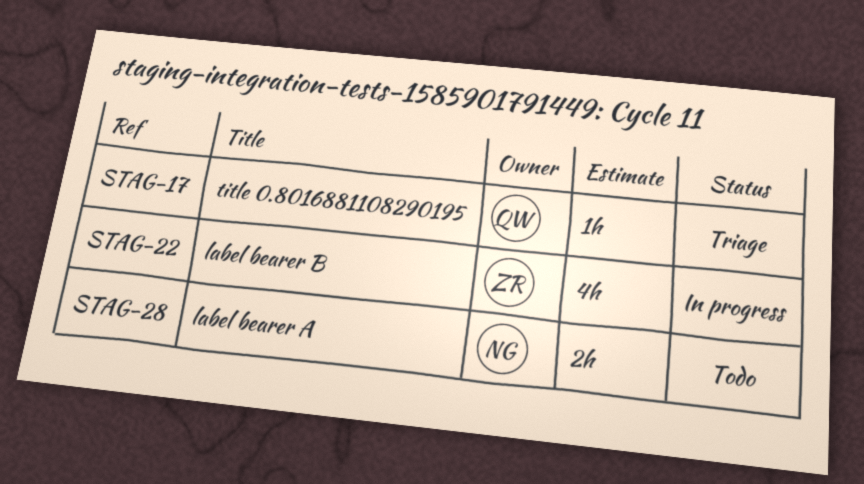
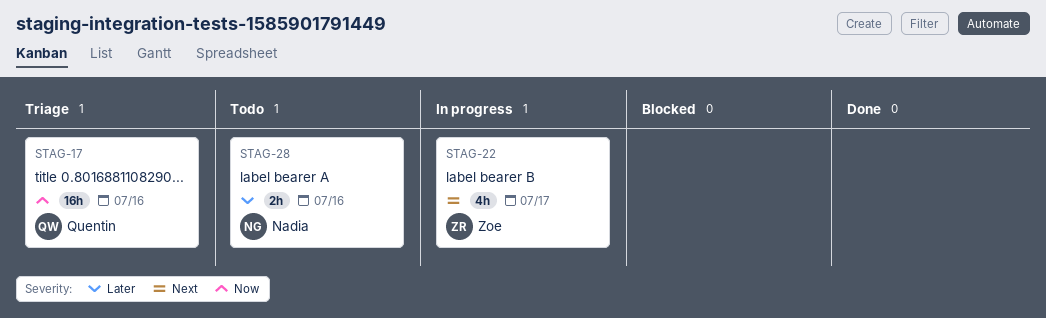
STAG-17, estimate: 1h -> 16h

